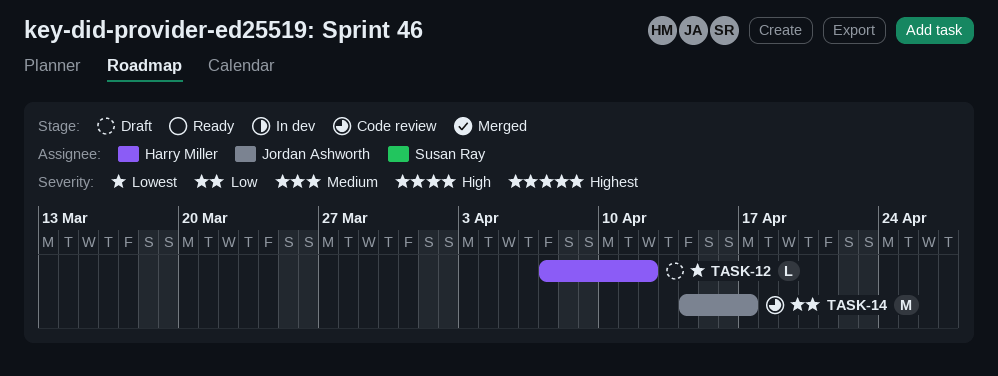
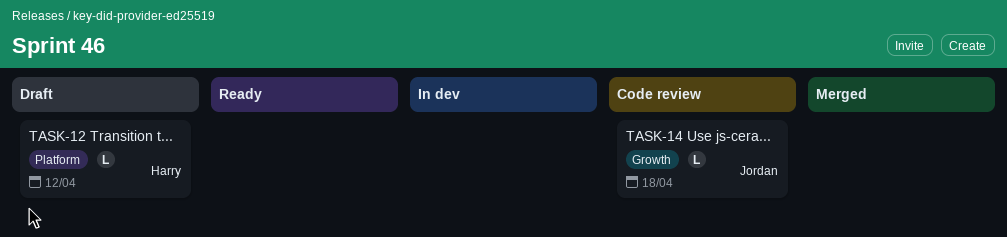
TASK-14, estimate: M -> L
TASK-14, due: Apr 17 -> Apr 18

